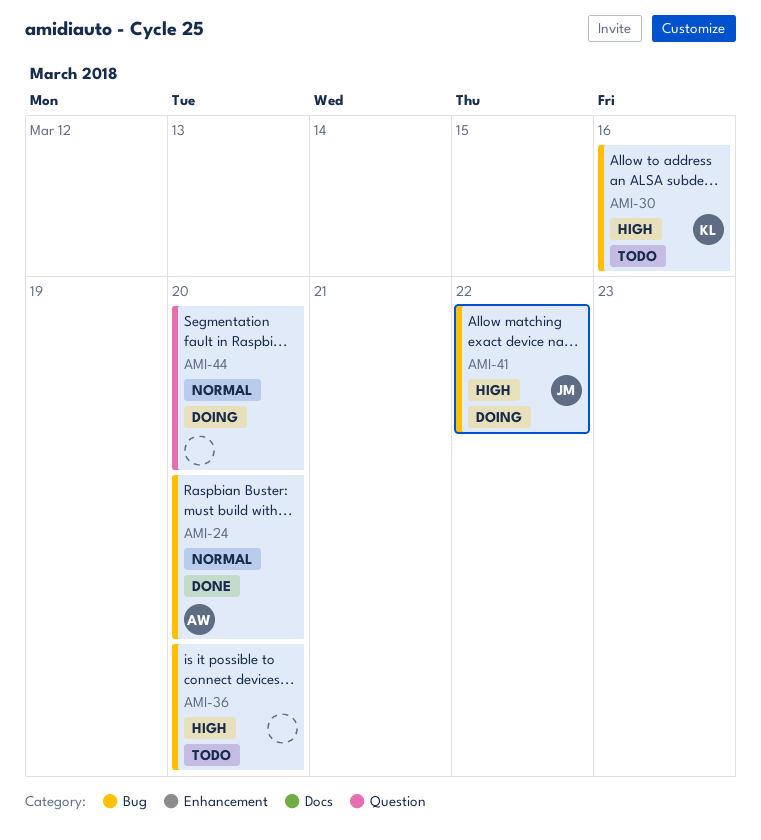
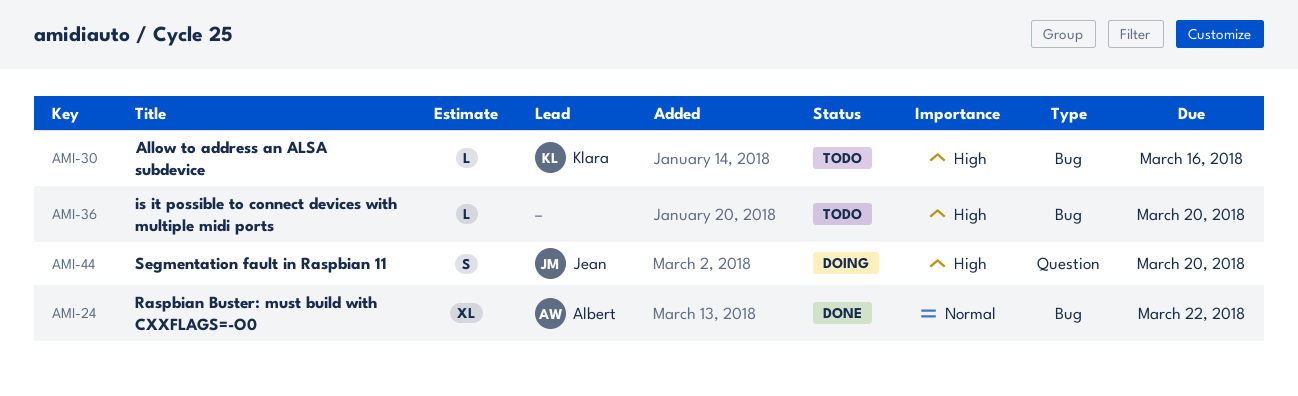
AMI-24, due: Mar 20 -> Mar 22
AMI-41: present -> none
AMI-44, owner: none -> Jean
AMI-44, priority: Normal -> High

